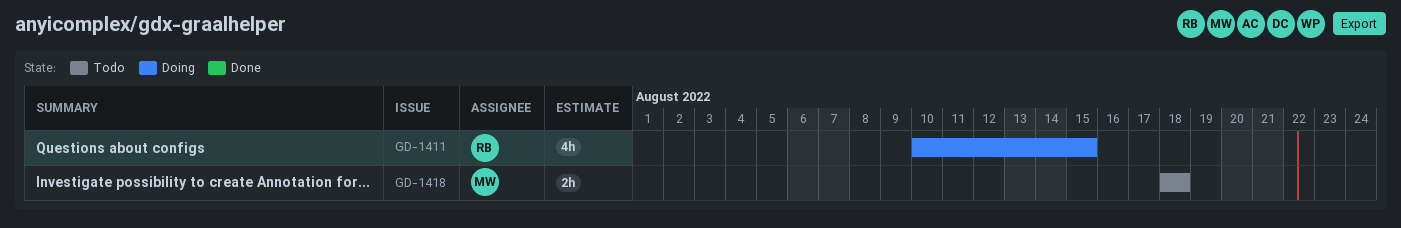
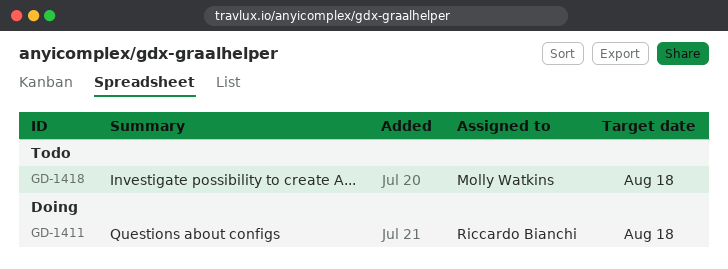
GD-1411, due: Aug 15 -> Aug 18

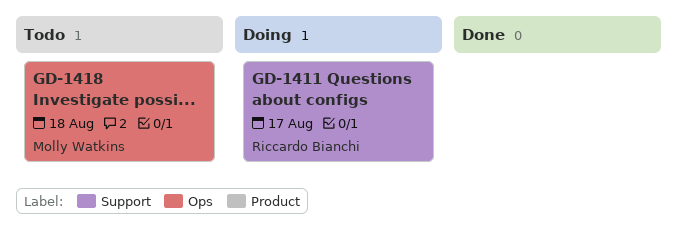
GD-1411, due: Aug 18 -> Aug 17

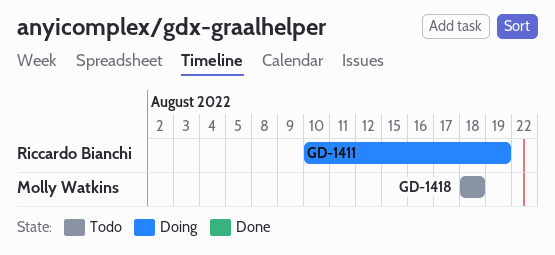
GD-1411, due: Aug 17 -> Aug 19

